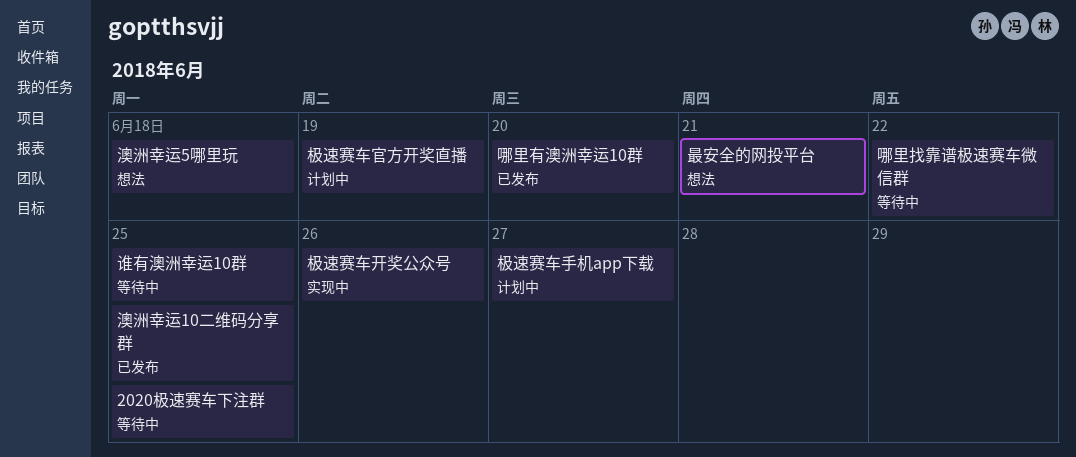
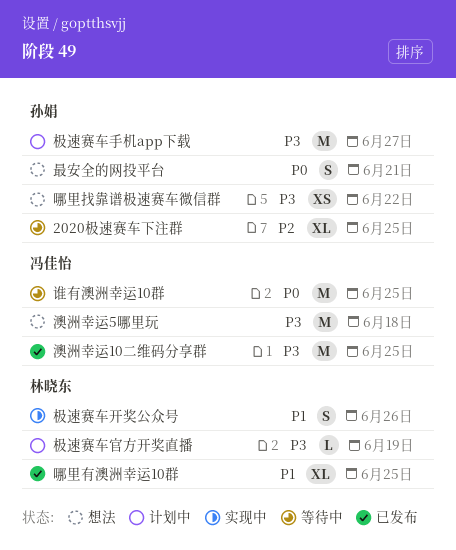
哪里找靠谱极速赛车微信群, status: 等待中 -> 想法
哪里有澳洲幸运10群, due: Jun 20 -> Jun 25

